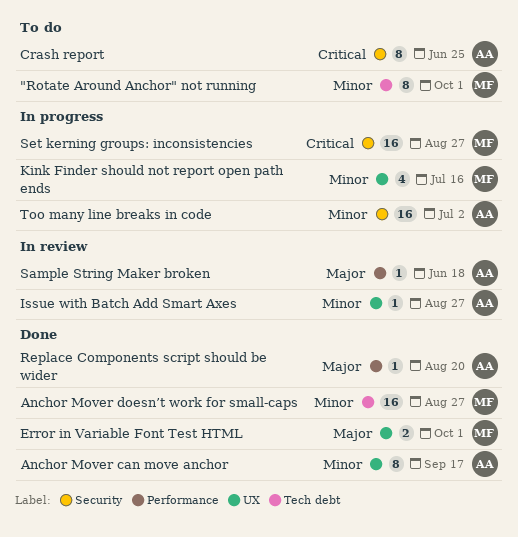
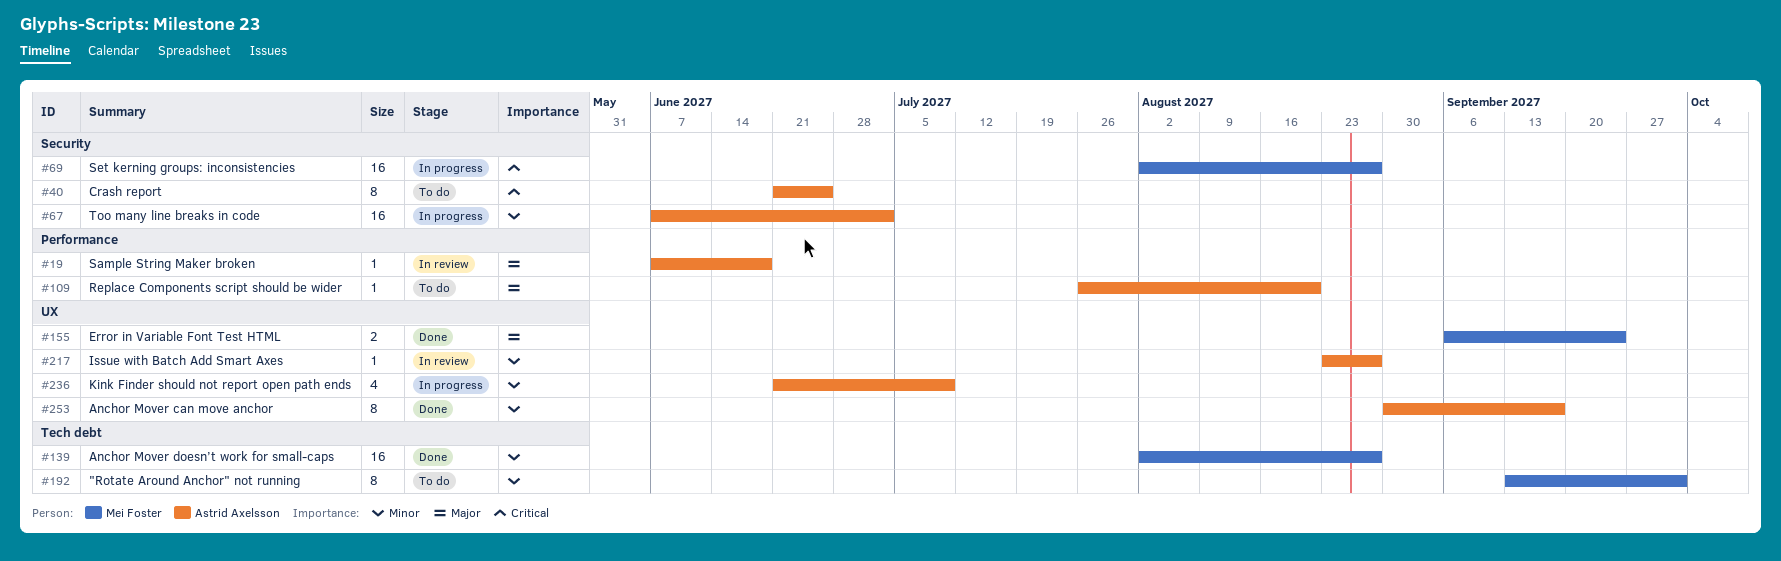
Error in Variable Font Test HTML, due: Oct 1 -> Sep 24
Kink Finder should not report open path ends, owner: Mei Foster -> Astrid Axelsson
Kink Finder should not report open path ends, due: Jul 16 -> Jul 9
Replace Components script should be wider, status: Done -> To do

